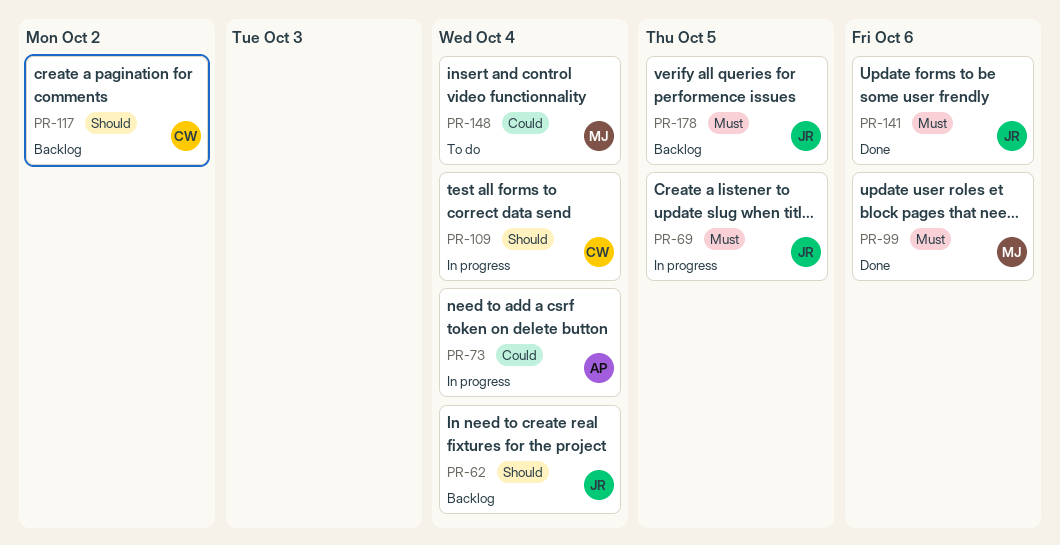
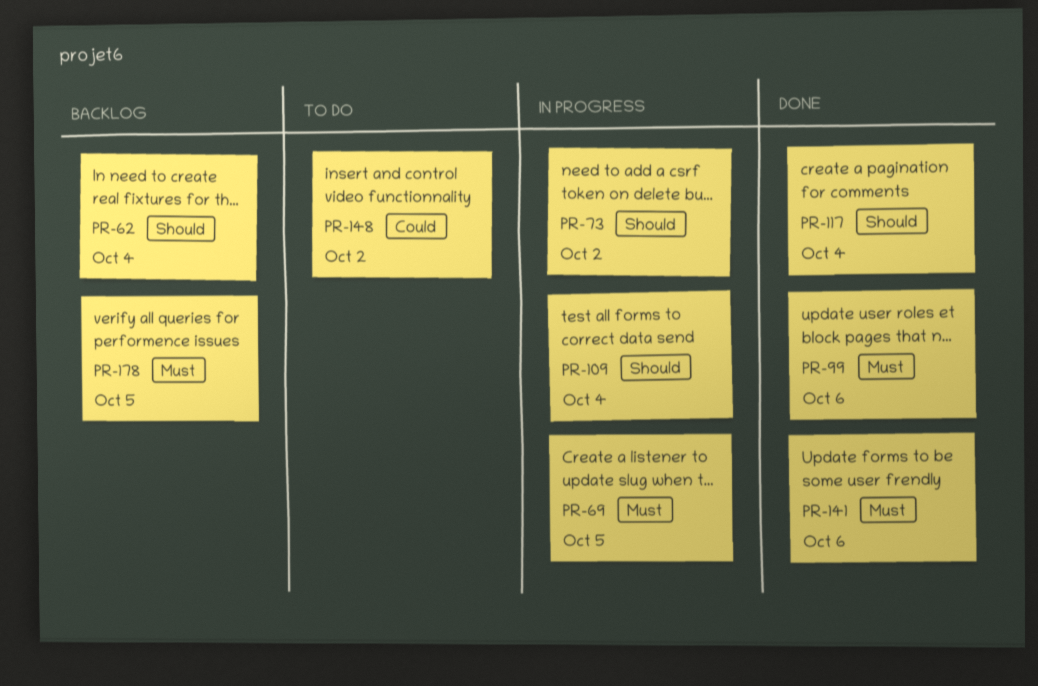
PR-73, priority: Could -> Should
PR-73, due: Oct 4 -> Oct 2
PR-117, status: Backlog -> Done
PR-117, due: Oct 2 -> Oct 4
PR-148, due: Oct 4 -> Oct 2

